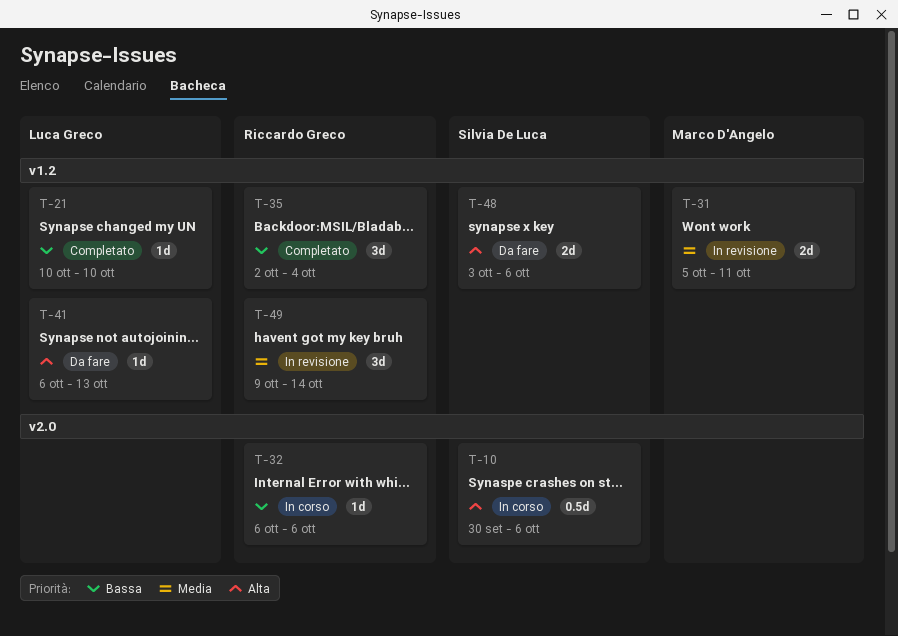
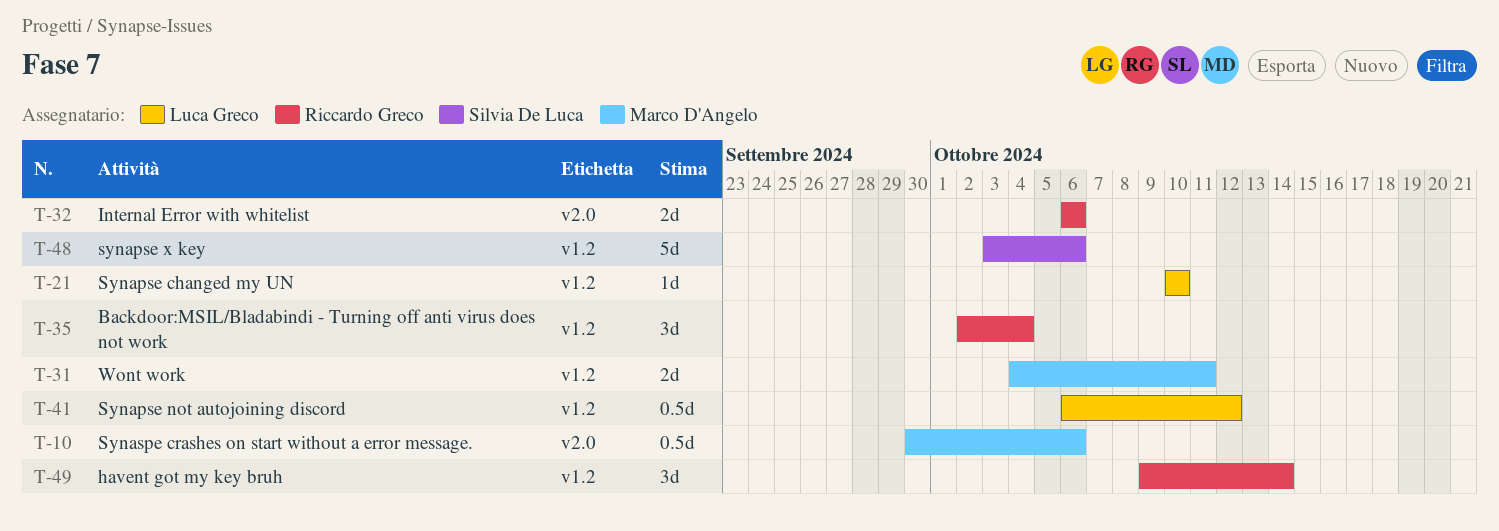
T-10, owner: Silvia De Luca -> Marco D'Angelo
T-31, start: Oct 5 -> Oct 4
T-32, estimate: 1d -> 2d
T-41, estimate: 1d -> 0.5d
T-41, due: Oct 13 -> Oct 12
T-48, estimate: 2d -> 5d

